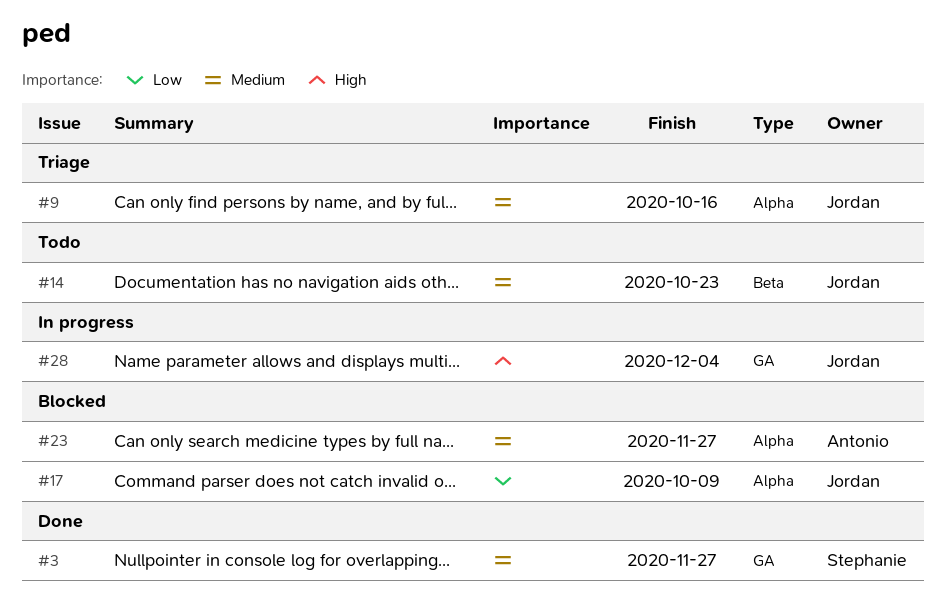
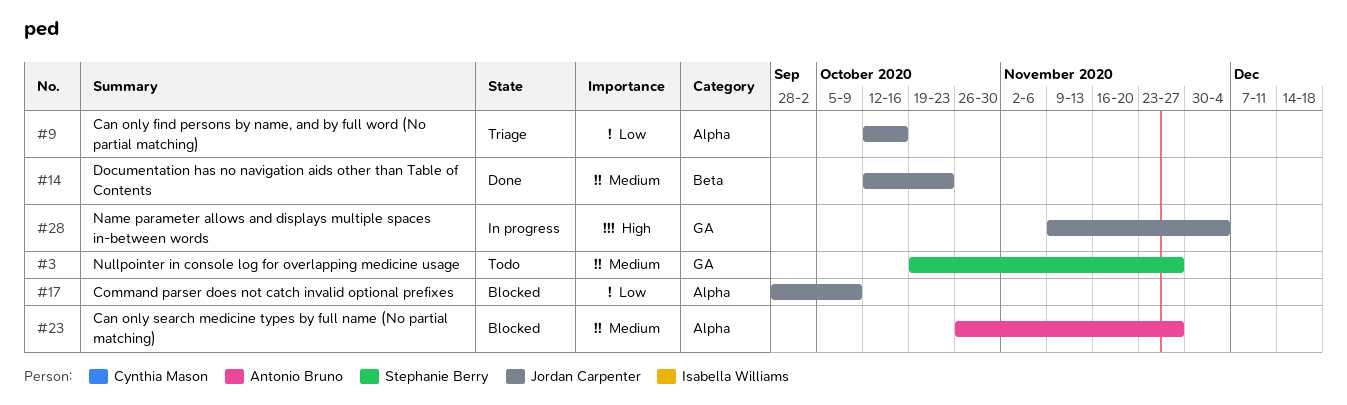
#3, status: Done -> Todo
#9, priority: Medium -> Low
#14, status: Todo -> Done

